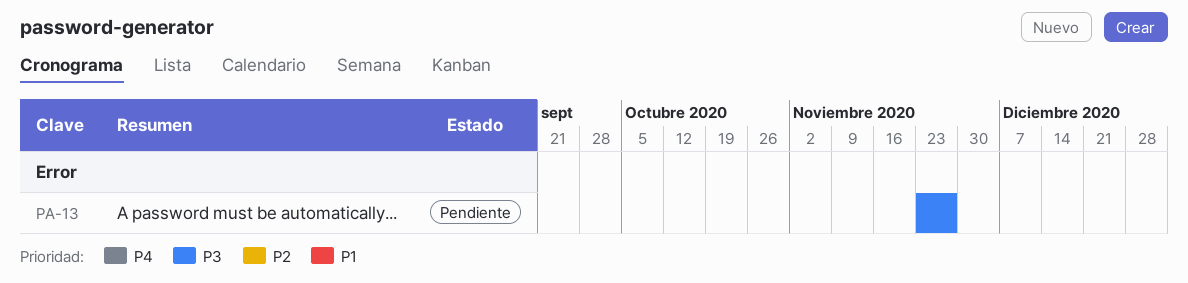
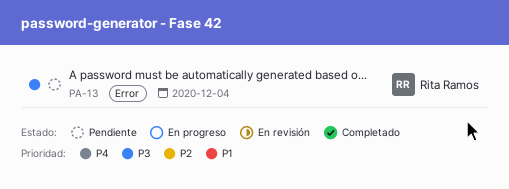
PA-13, due: Nov 27 -> Dec 4

